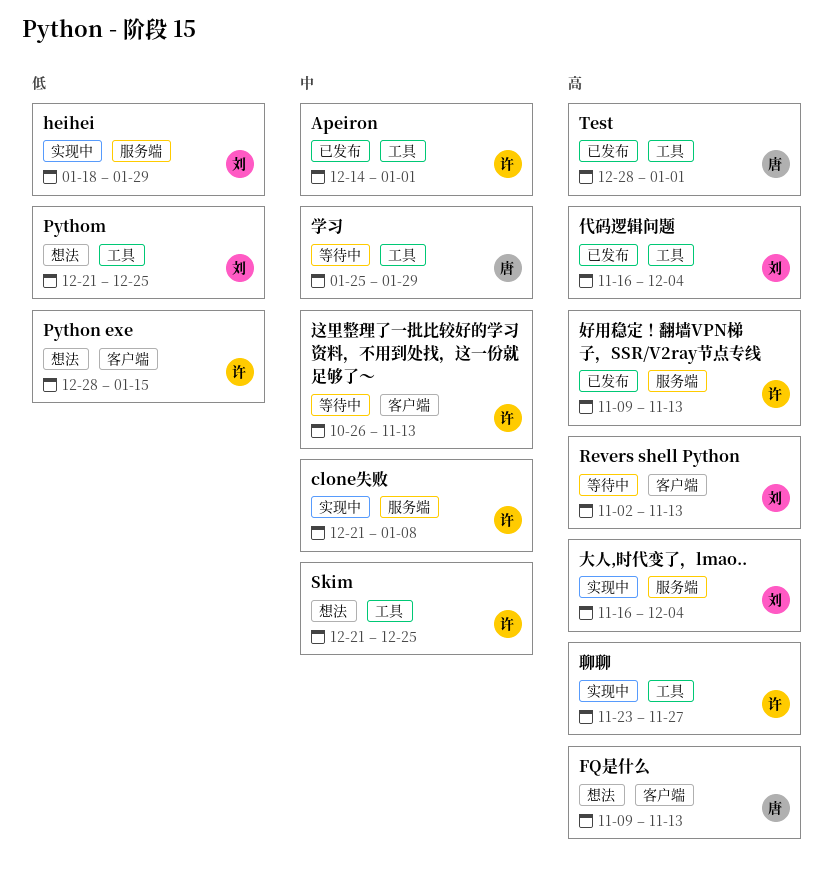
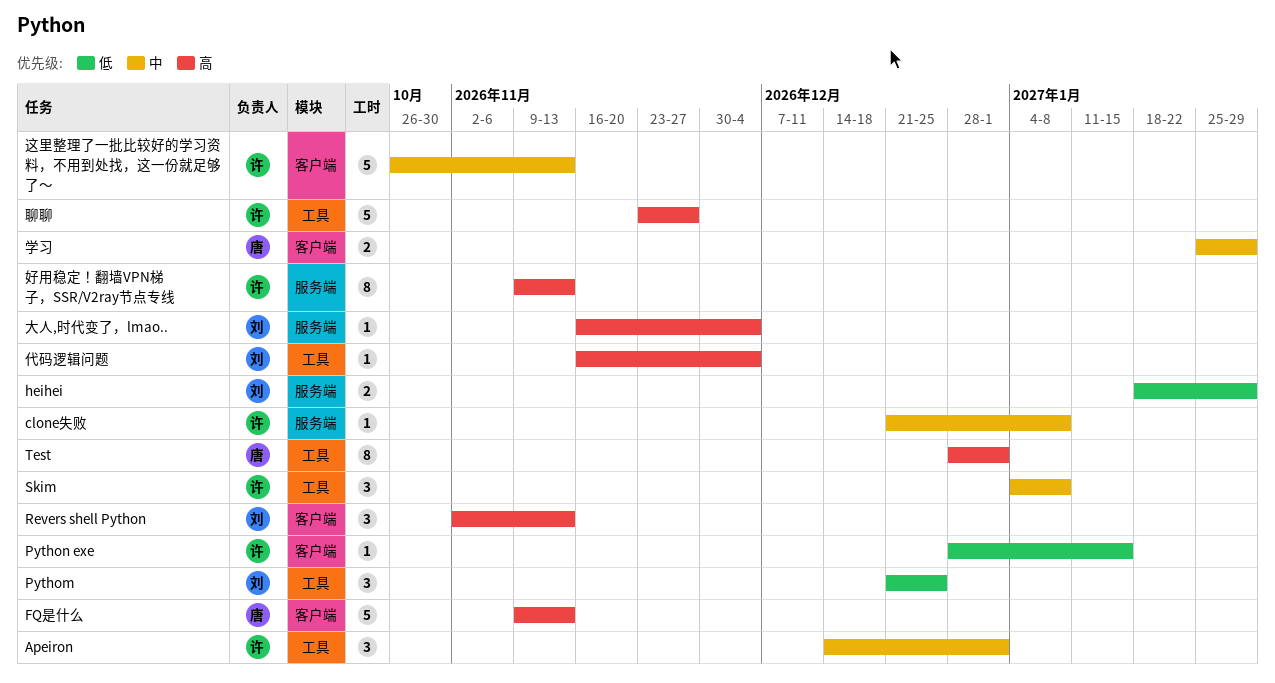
Skim, start: Dec 21 -> Jan 4
Skim, due: Dec 25 -> Jan 8
学习, label: 工具 -> 客户端

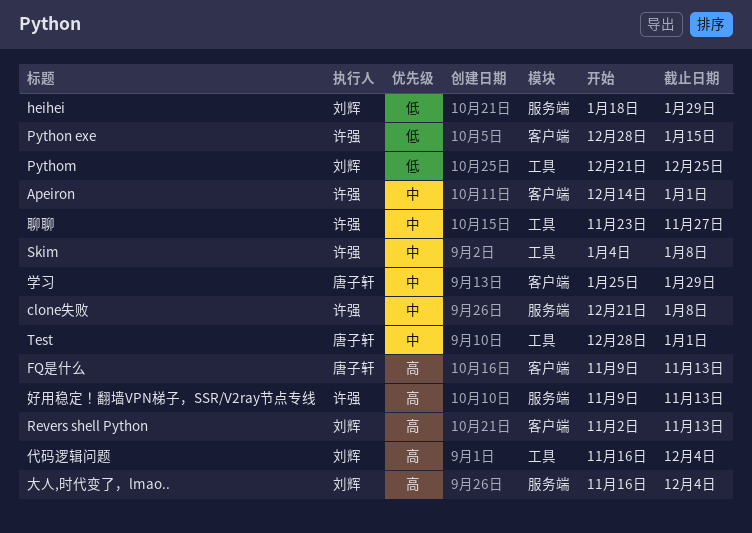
Apeiron, label: 工具 -> 客户端
Test, priority: 高 -> 中
聊聊, priority: 高 -> 中
这里整理了一批比较好的学习资料，不用到处找，这一份就足够了～: present -> none

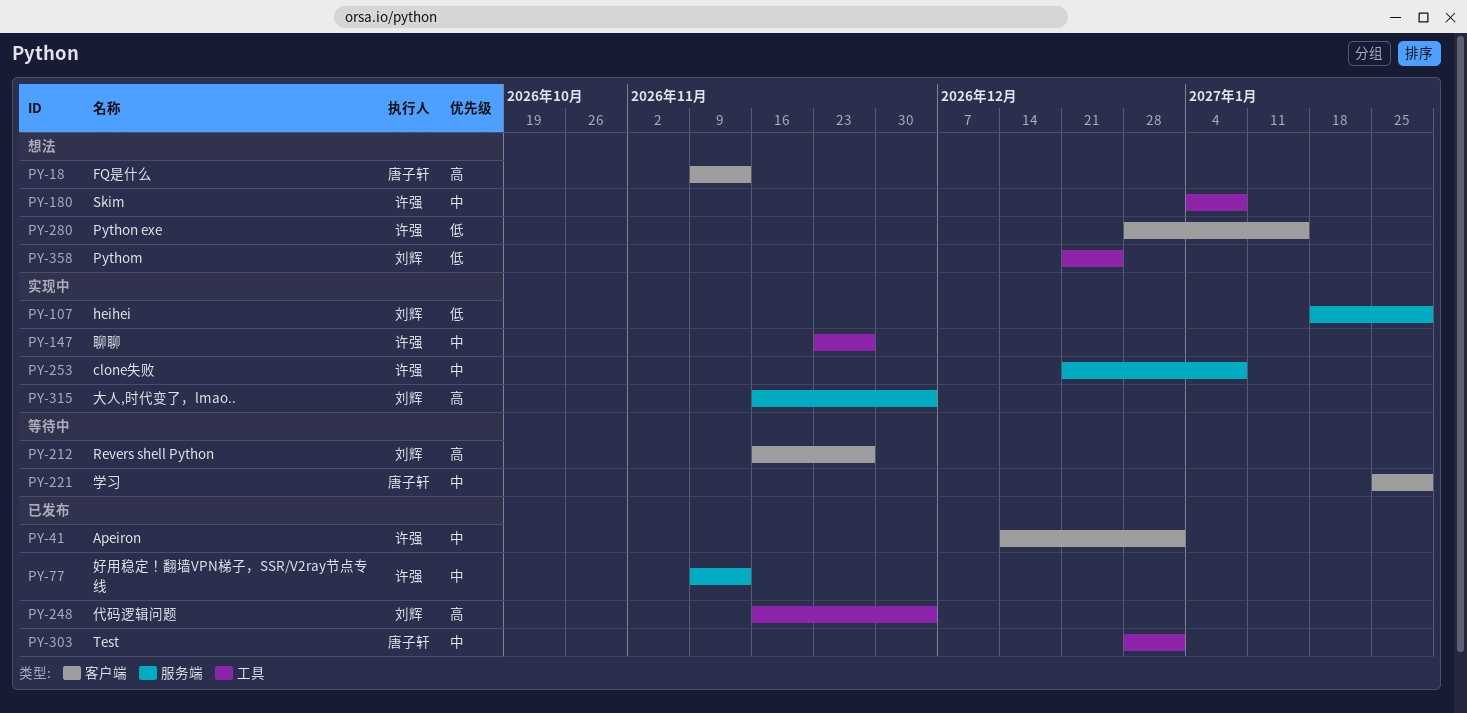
Revers shell Python, start: Nov 2 -> Nov 16
Revers shell Python, due: Nov 13 -> Nov 27
好用稳定！翻墙VPN梯子，SSR/V2ray节点专线, priority: 高 -> 中

